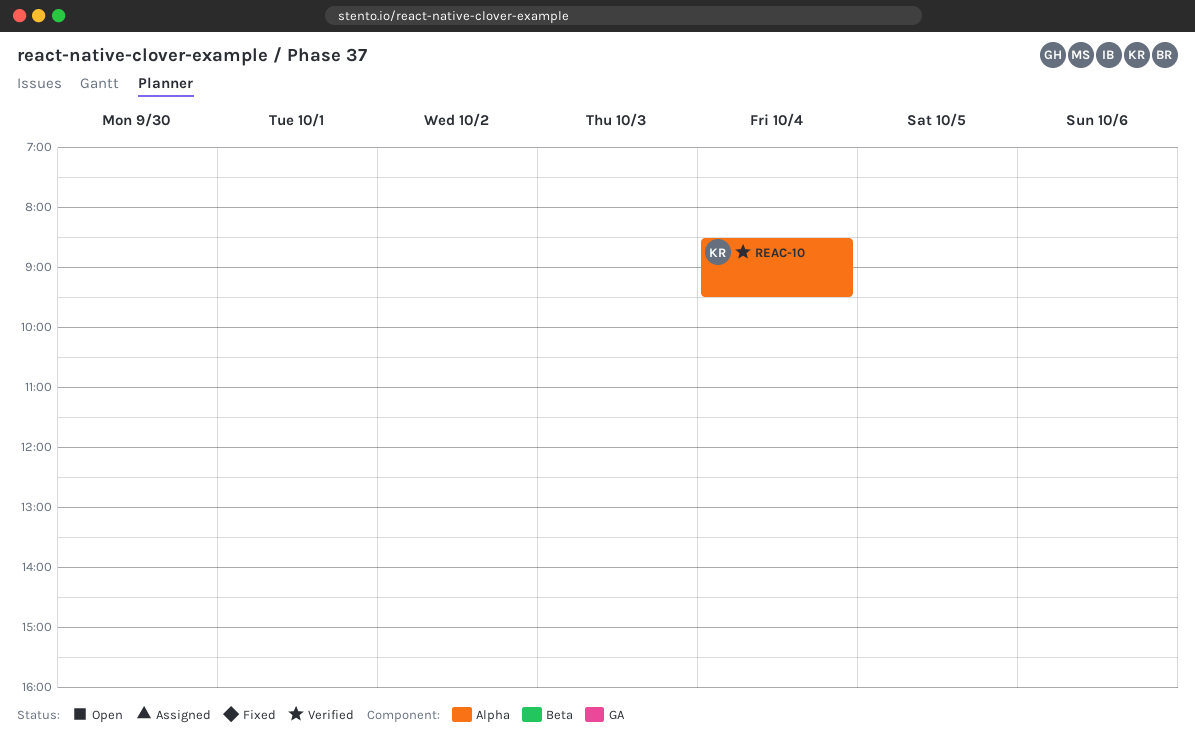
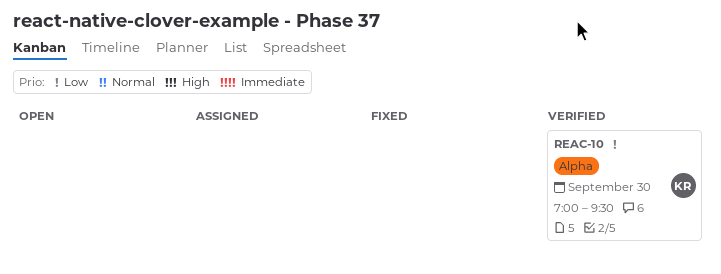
REAC-10, day: Oct 4 -> Sep 30
REAC-10, begins: 08:30 -> 07:00

